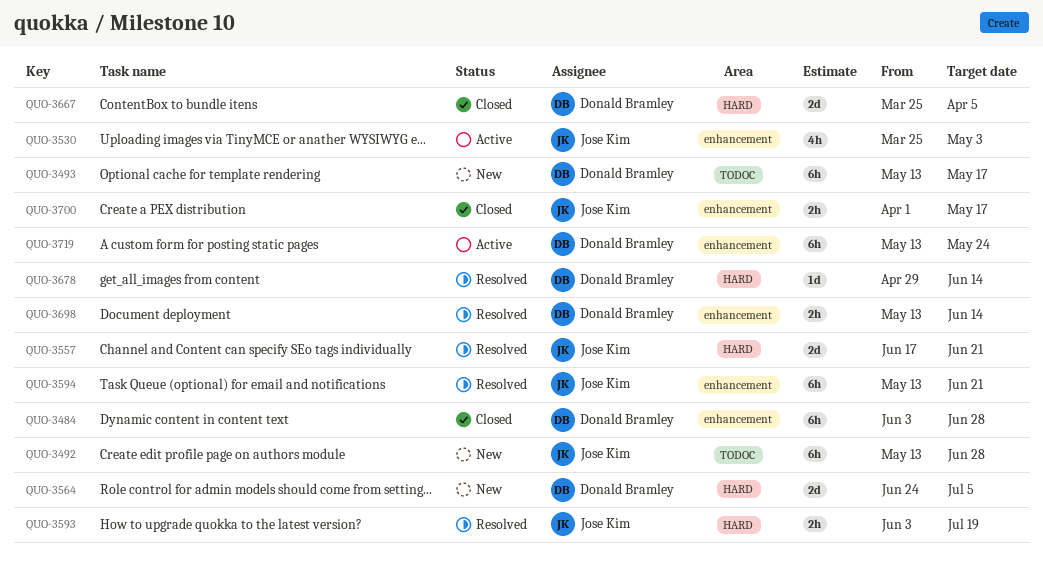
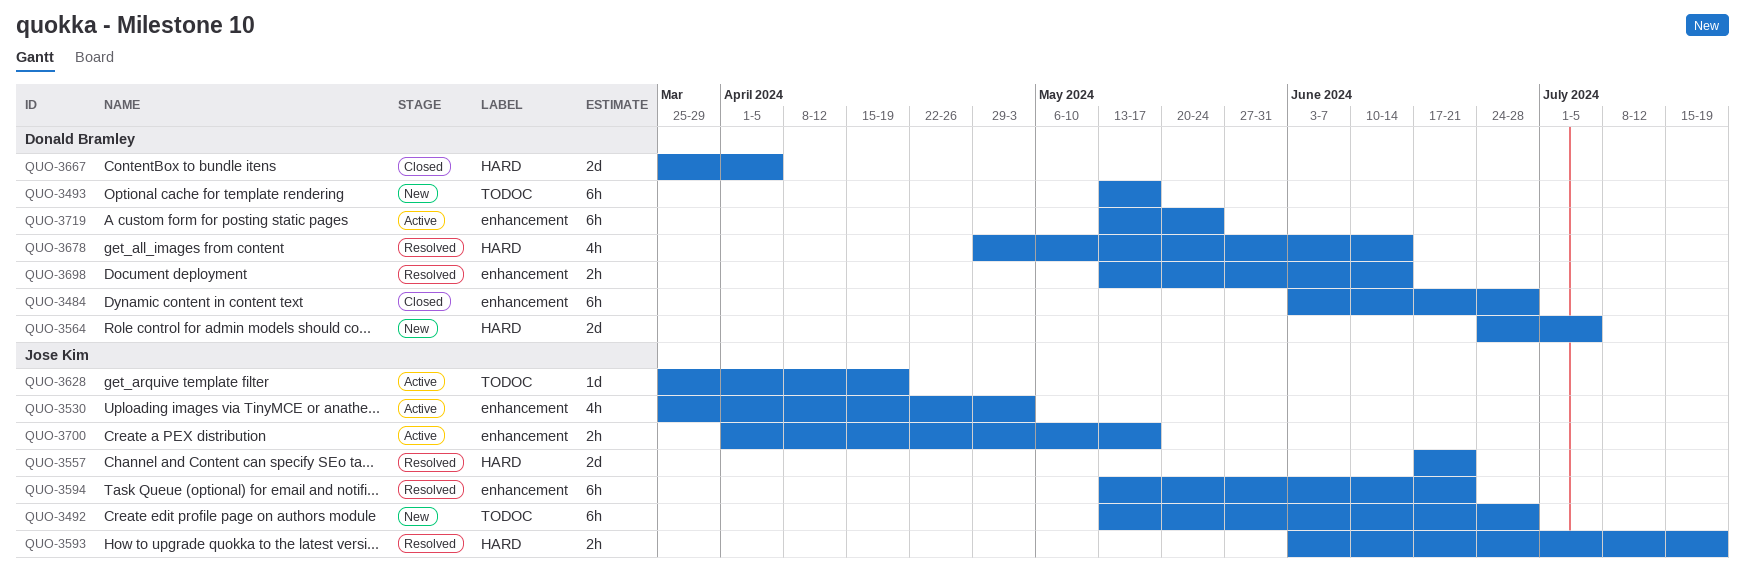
QUO-3628: none -> present
QUO-3678, estimate: 1d -> 4h
QUO-3700, status: Closed -> Active

